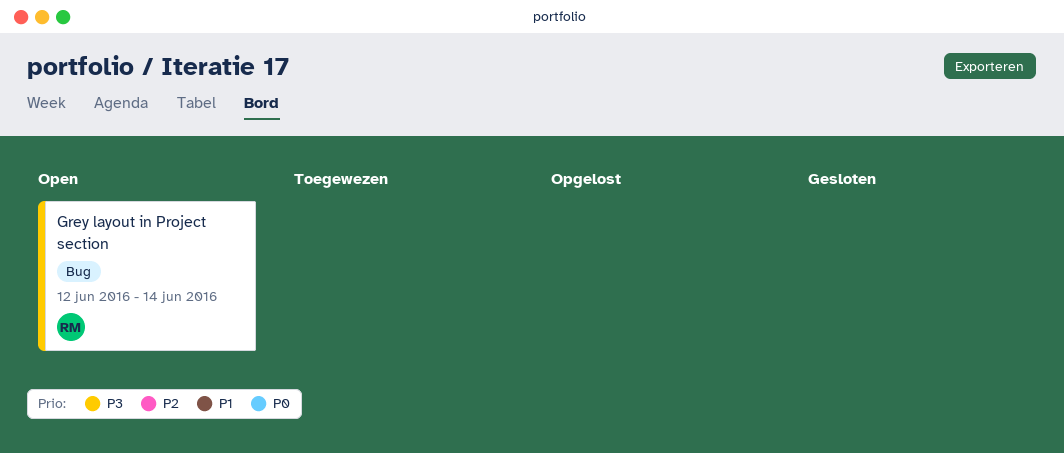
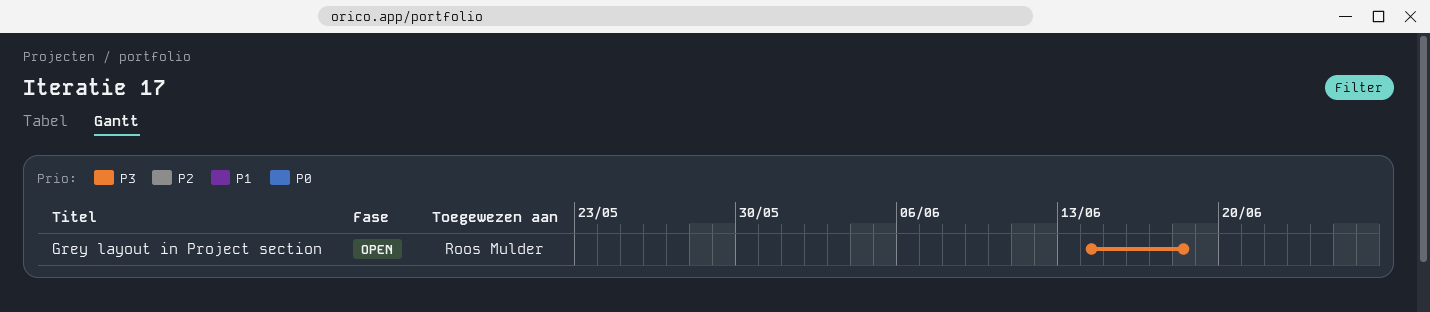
Grey layout in Project section, start: Jun 12 -> Jun 14
Grey layout in Project section, due: Jun 14 -> Jun 18

